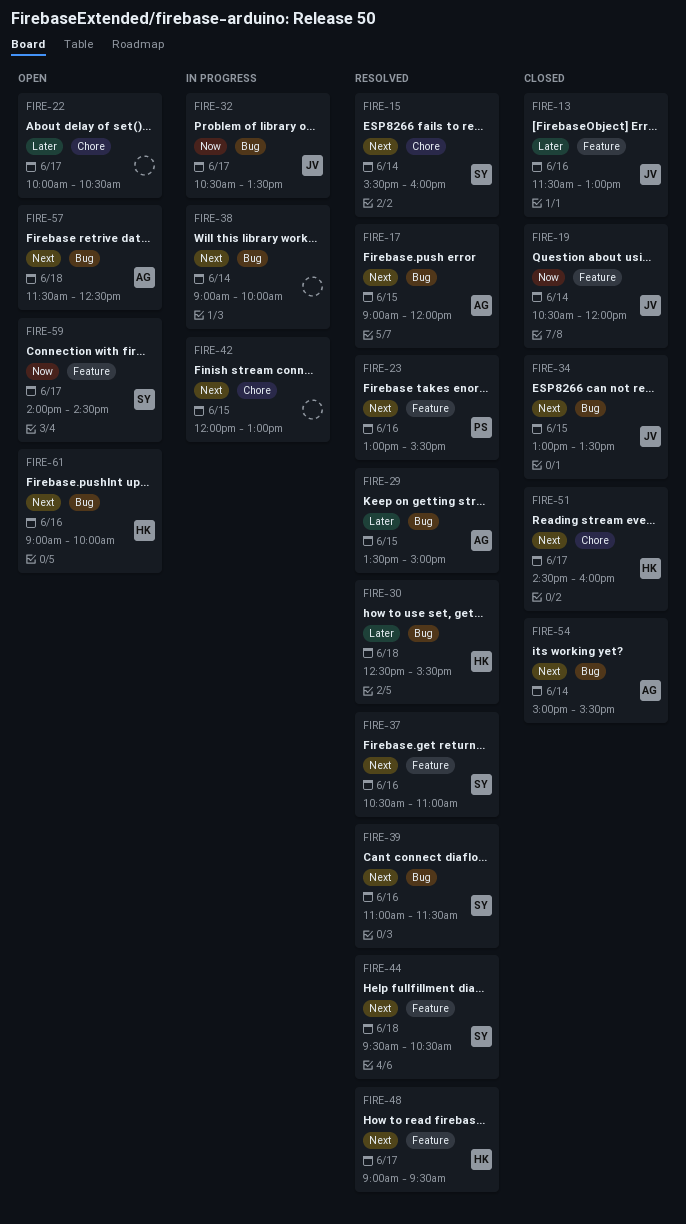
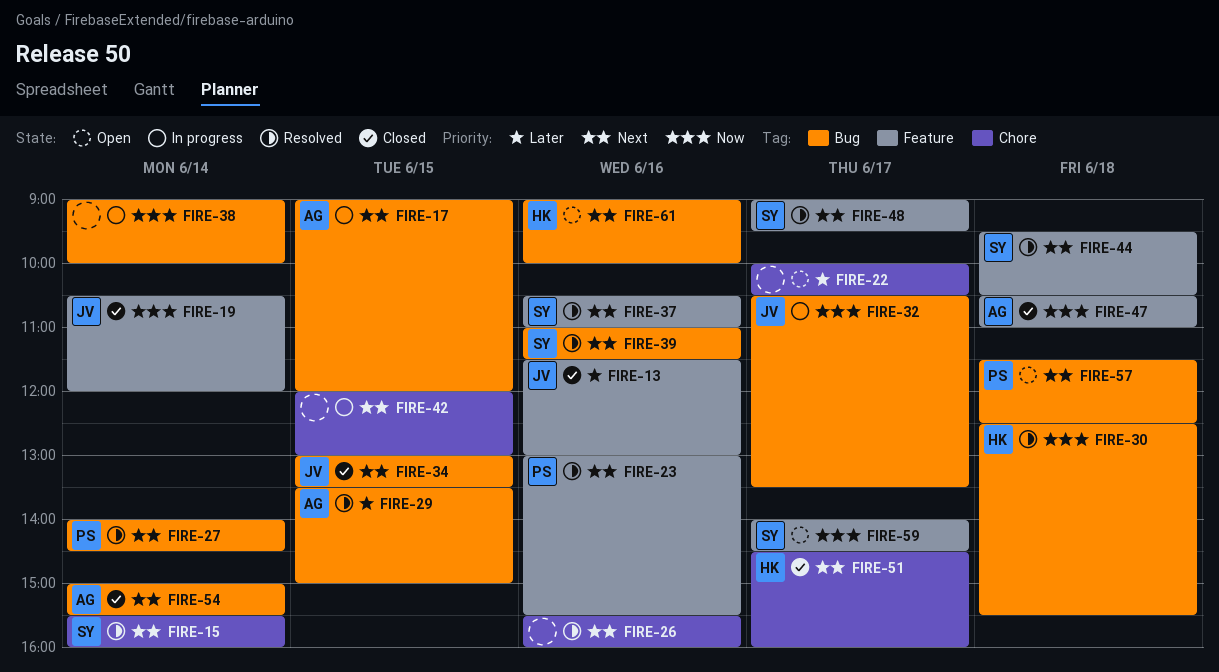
FIRE-17, status: Resolved -> In progress
FIRE-26: none -> present
FIRE-27: none -> present
FIRE-30, priority: Later -> Now
FIRE-38, priority: Next -> Now
FIRE-47: none -> present
FIRE-48, owner: HK -> SY
FIRE-57, owner: AG -> PS

